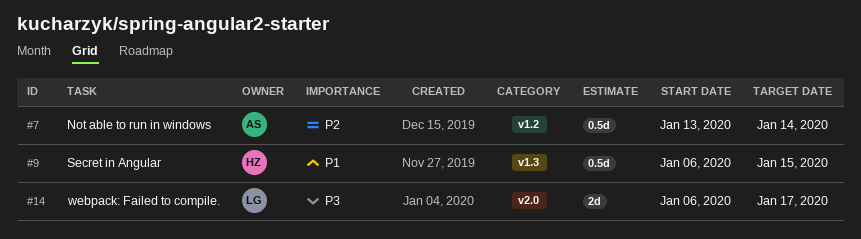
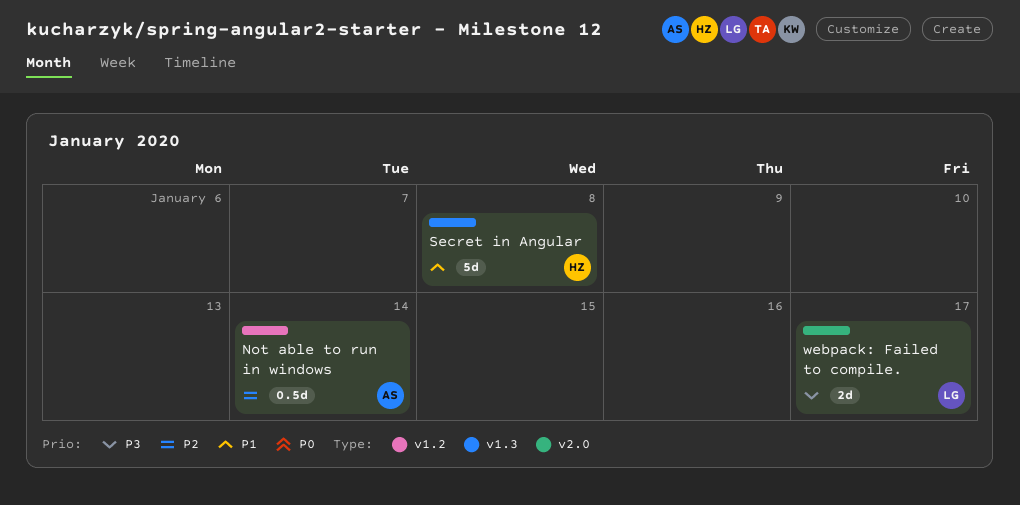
Secret in Angular, estimate: 0.5d -> 5d
Secret in Angular, due: Jan 15 -> Jan 8

